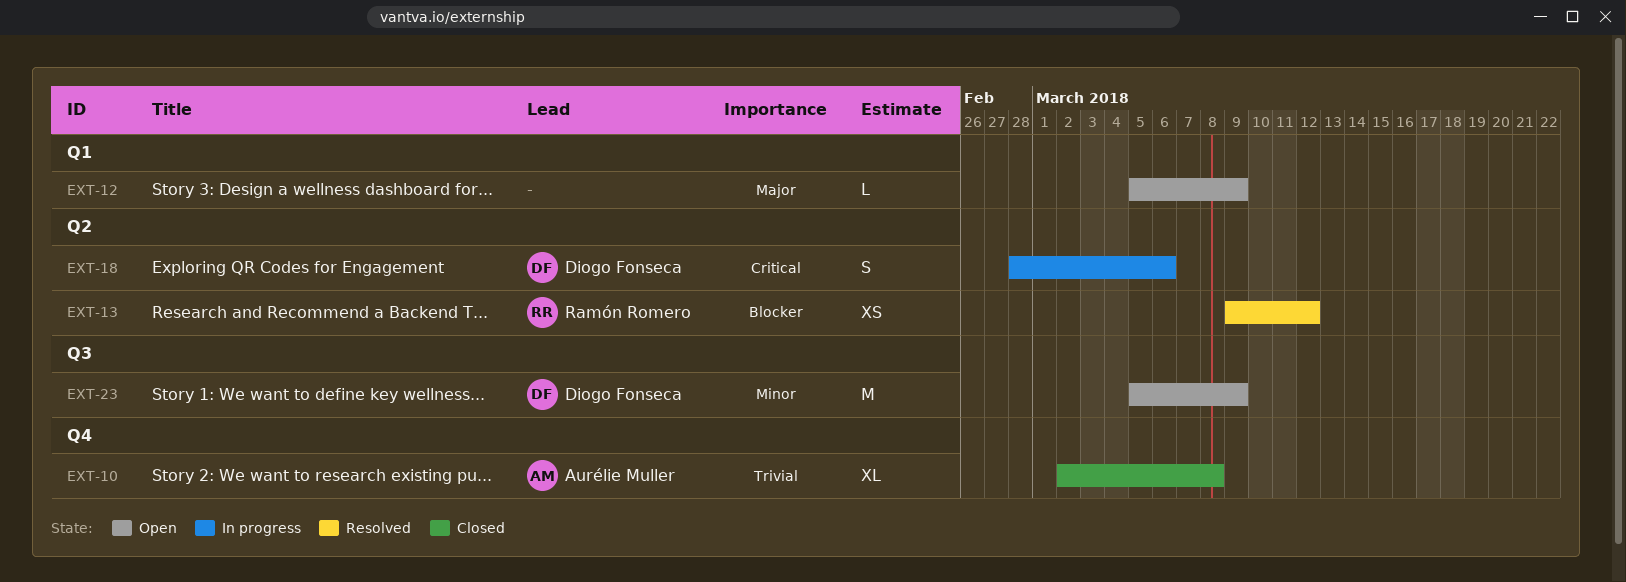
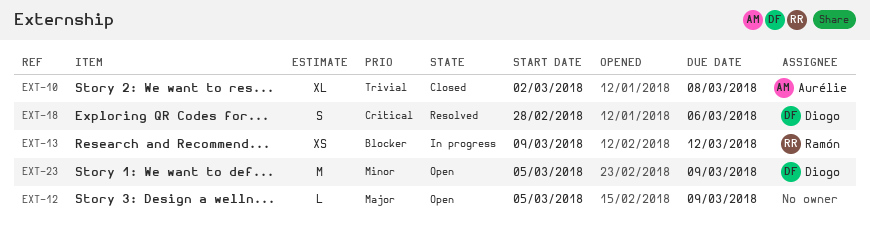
EXT-13, status: Resolved -> In progress
EXT-18, status: In progress -> Resolved

